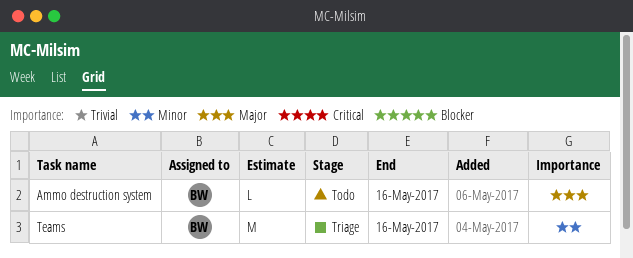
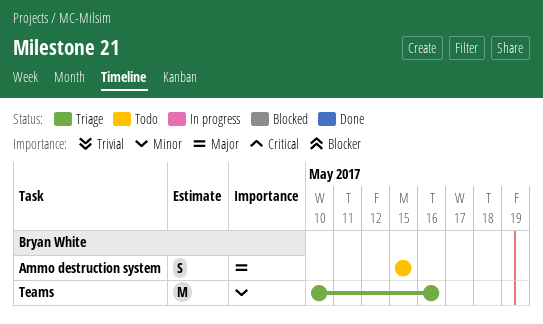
Ammo destruction system, estimate: L -> S
Ammo destruction system, due: May 16 -> May 15

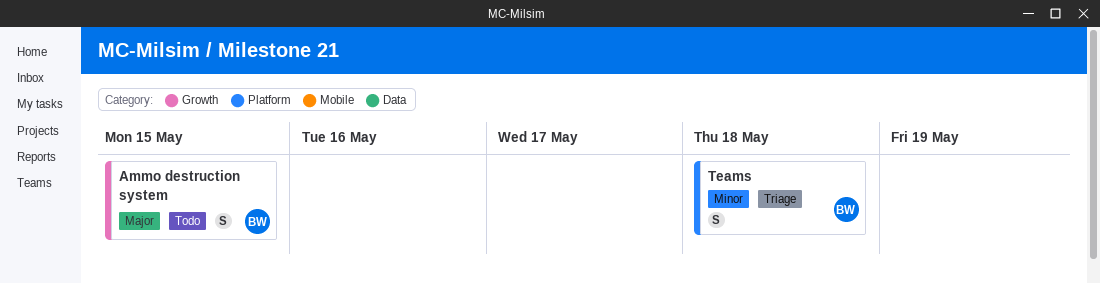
Teams, estimate: M -> S
Teams, due: May 16 -> May 18

